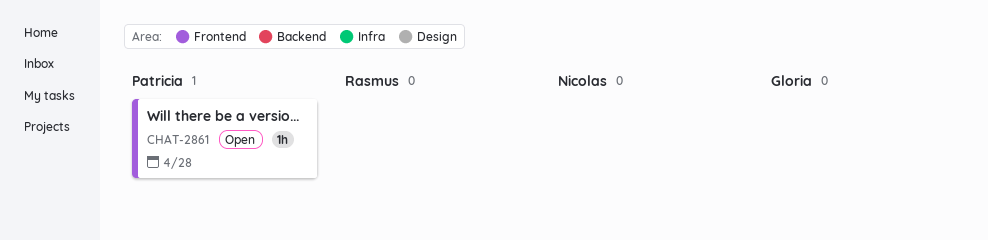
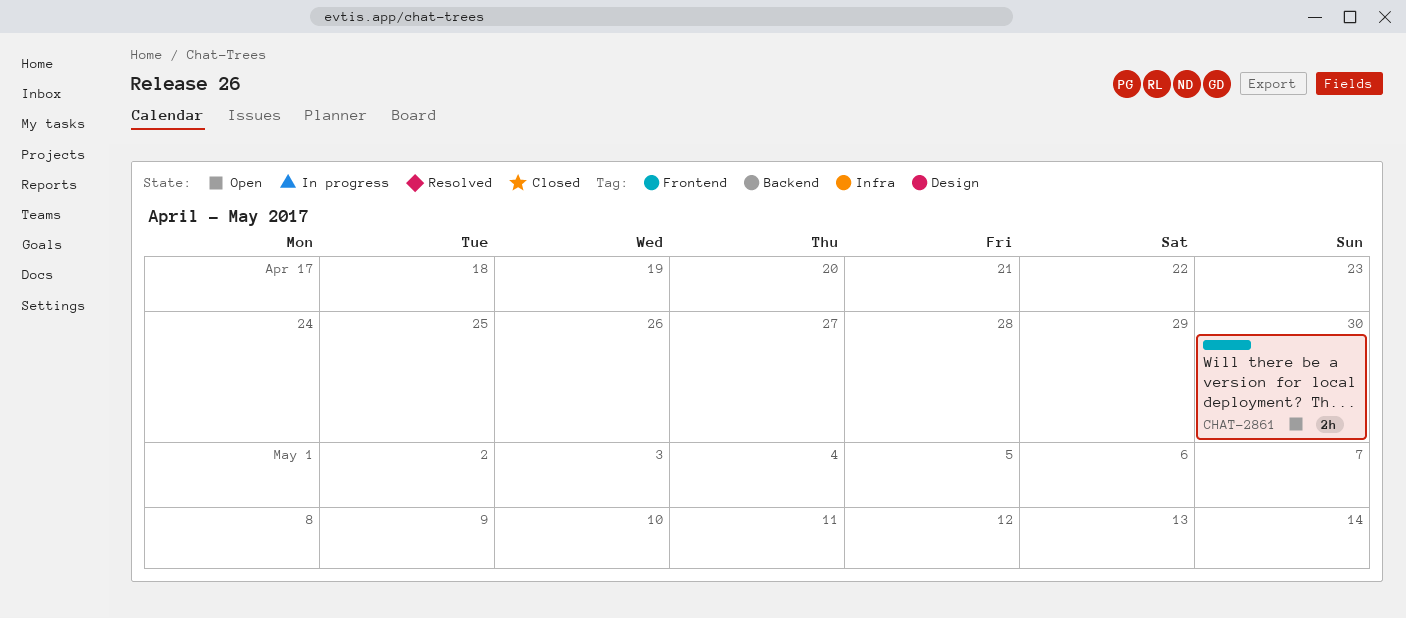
CHAT-2861, estimate: 1h -> 2h
CHAT-2861, due: Apr 28 -> Apr 30

